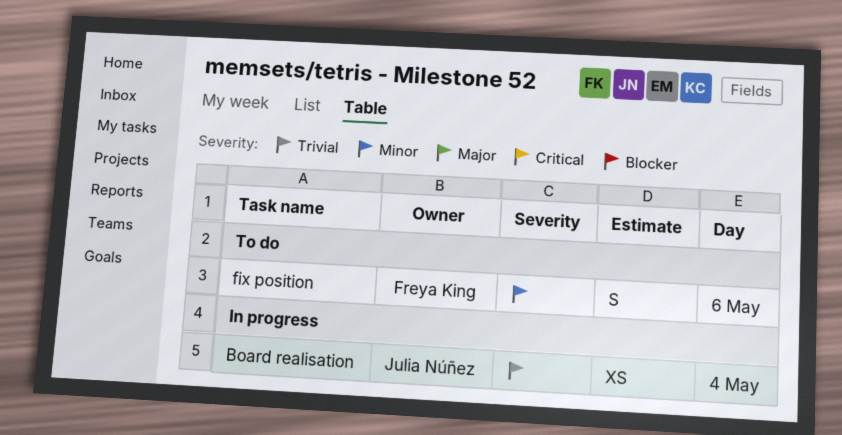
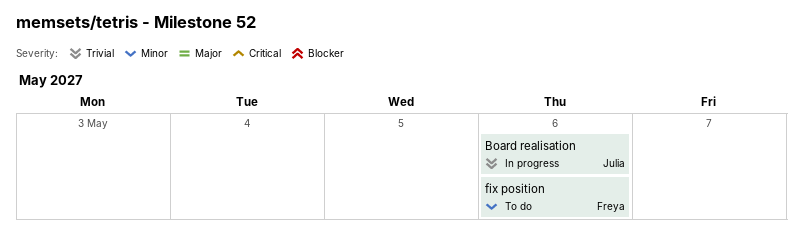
Board realisation, day: May 4 -> May 6

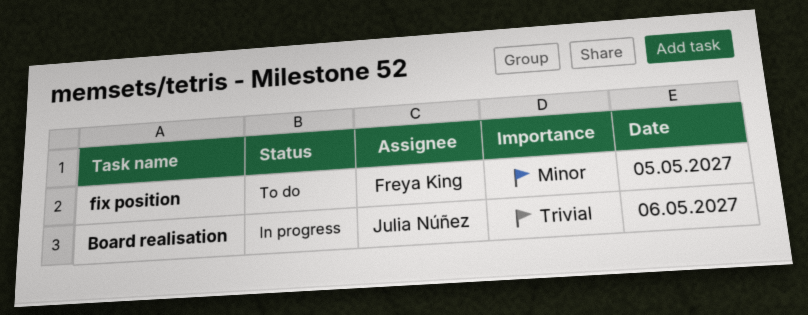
fix position, day: May 6 -> May 5

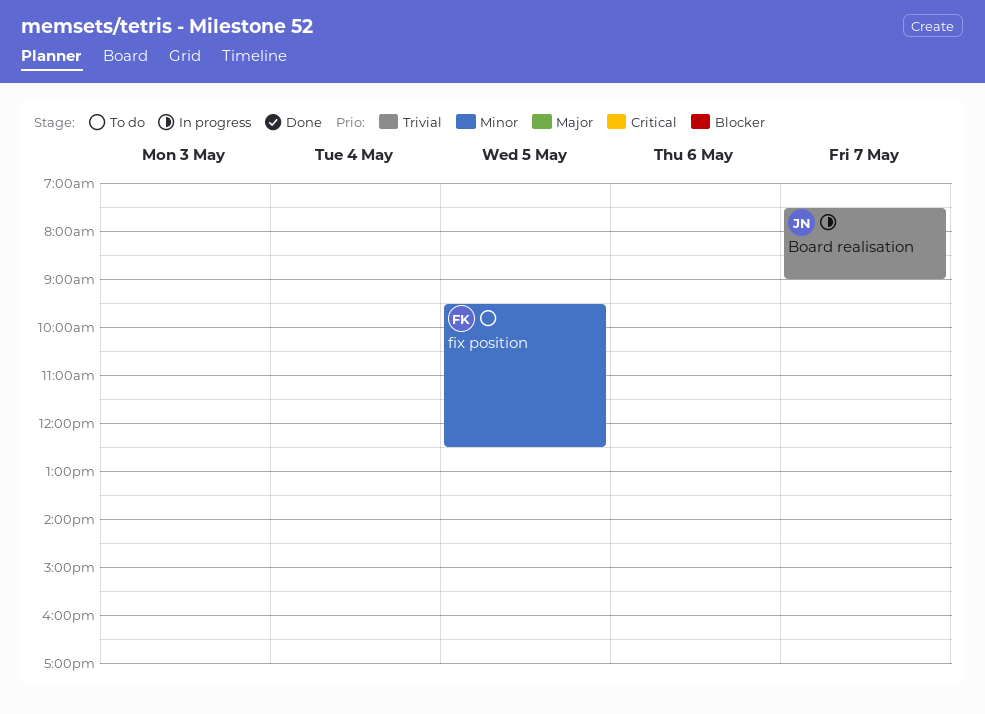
Board realisation, day: May 6 -> May 7

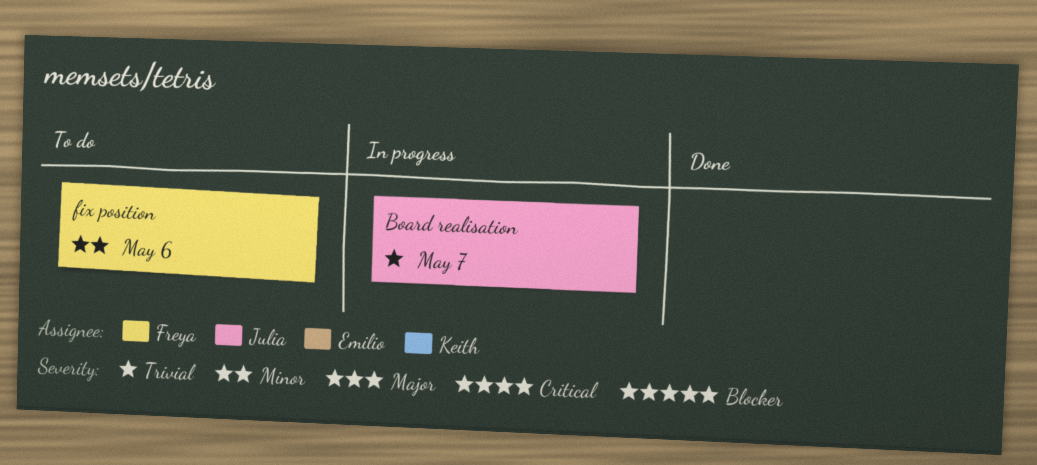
fix position, day: May 5 -> May 6

